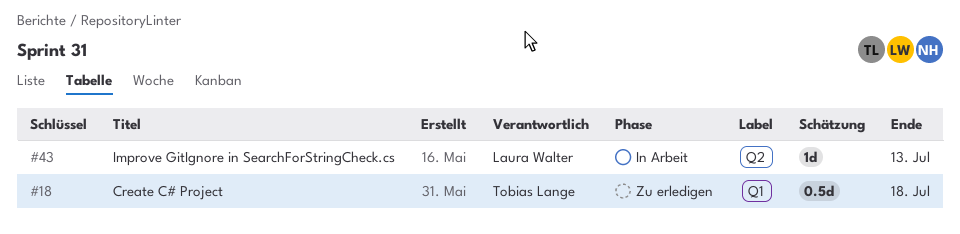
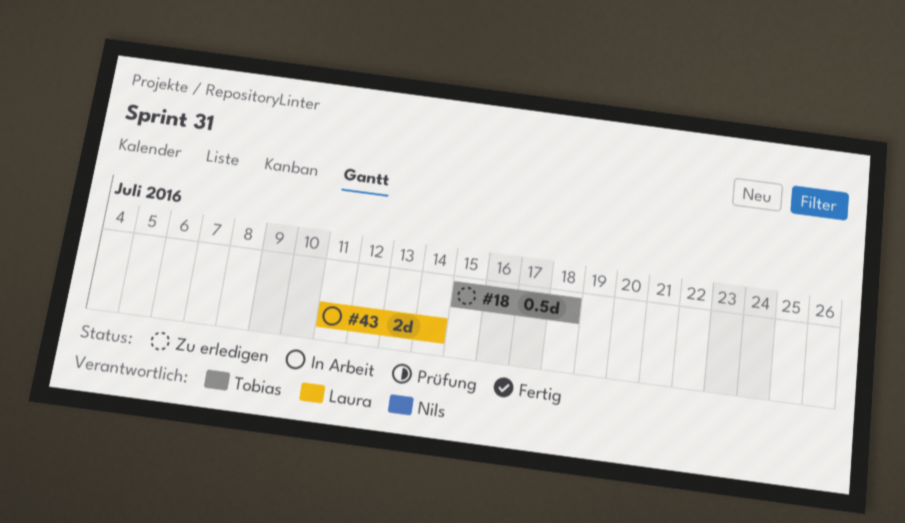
#43, estimate: 1d -> 2d
#43, due: Jul 13 -> Jul 14

